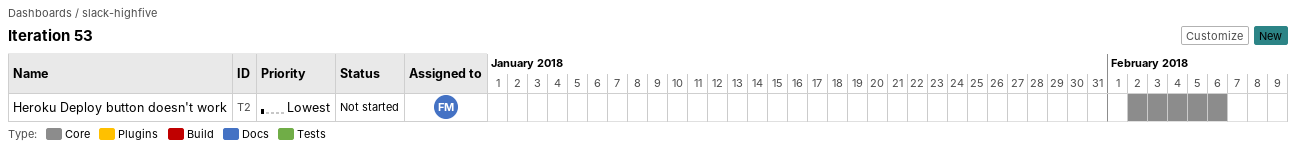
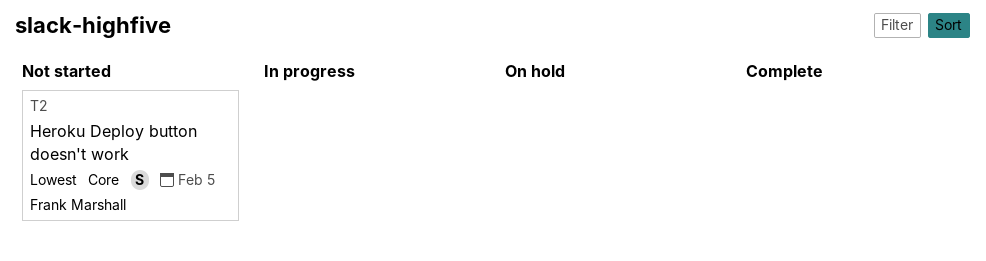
T2, due: Feb 6 -> Feb 5

